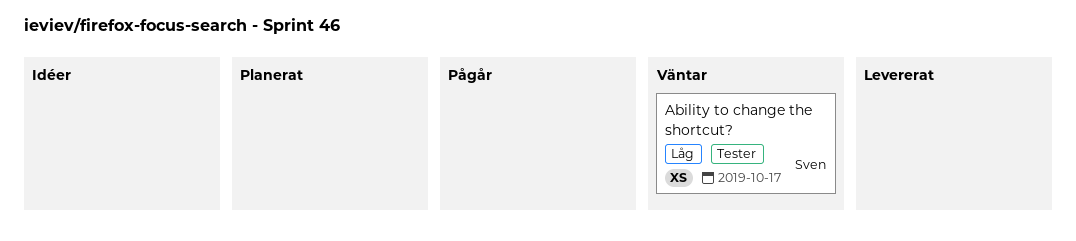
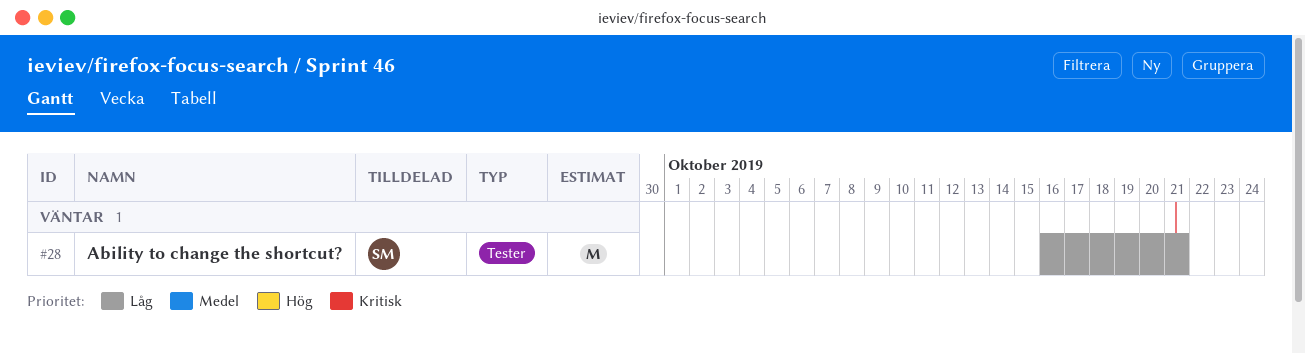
Ability to change the shortcut?, estimate: XS -> M
Ability to change the shortcut?, due: Oct 17 -> Oct 21

